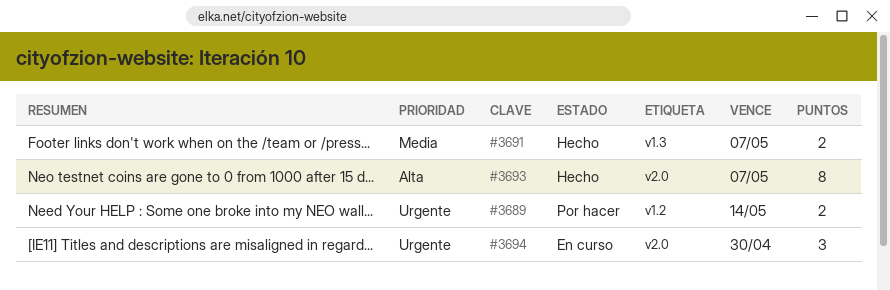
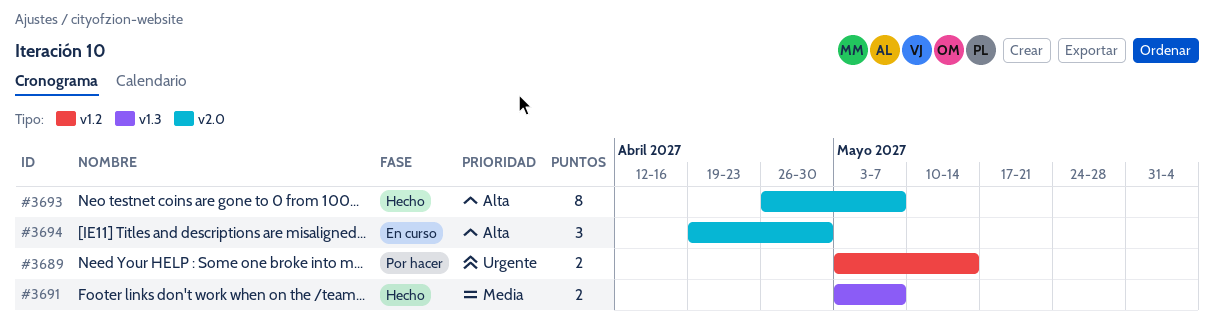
#3694, priority: Urgente -> Alta

